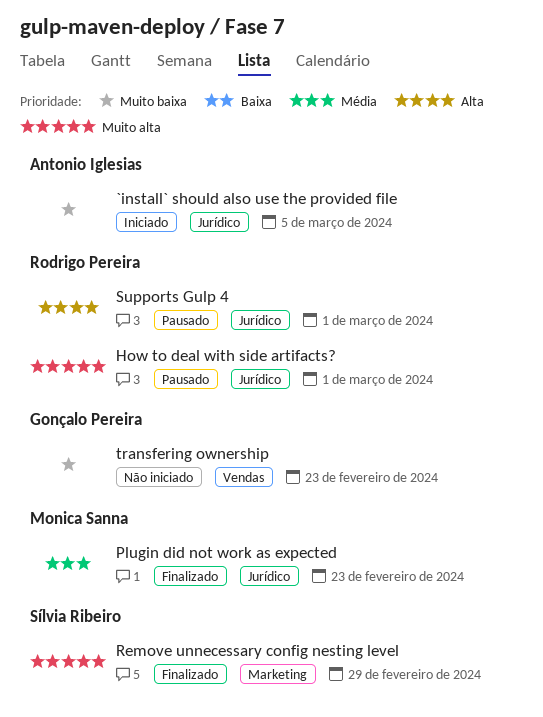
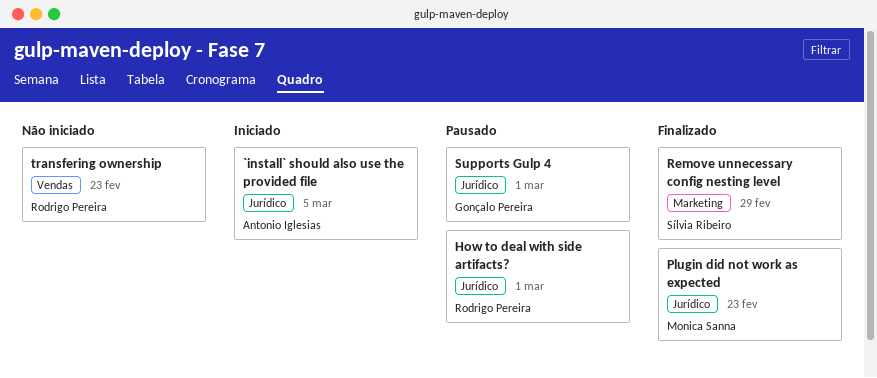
Supports Gulp 4, owner: Rodrigo Pereira -> Gonçalo Pereira
transfering ownership, owner: Gonçalo Pereira -> Rodrigo Pereira

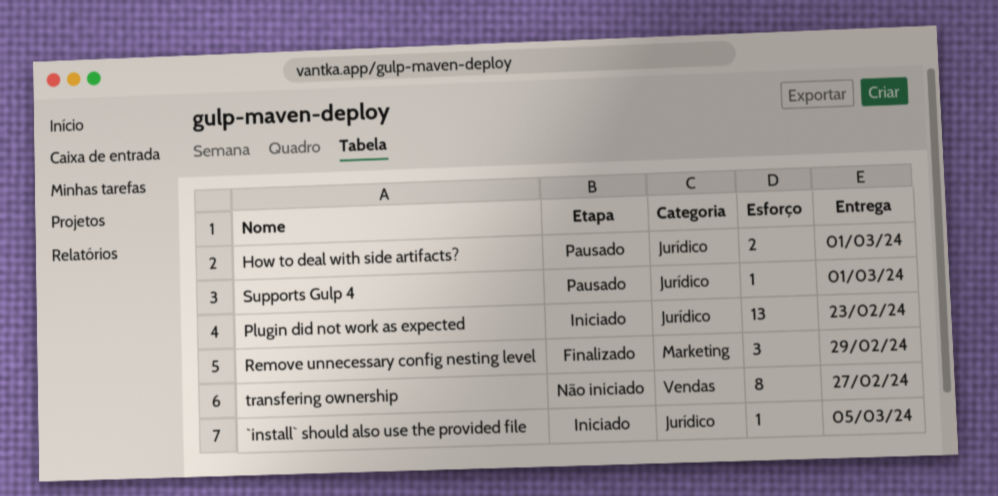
Plugin did not work as expected, status: Finalizado -> Iniciado
transfering ownership, due: Feb 23 -> Feb 27

